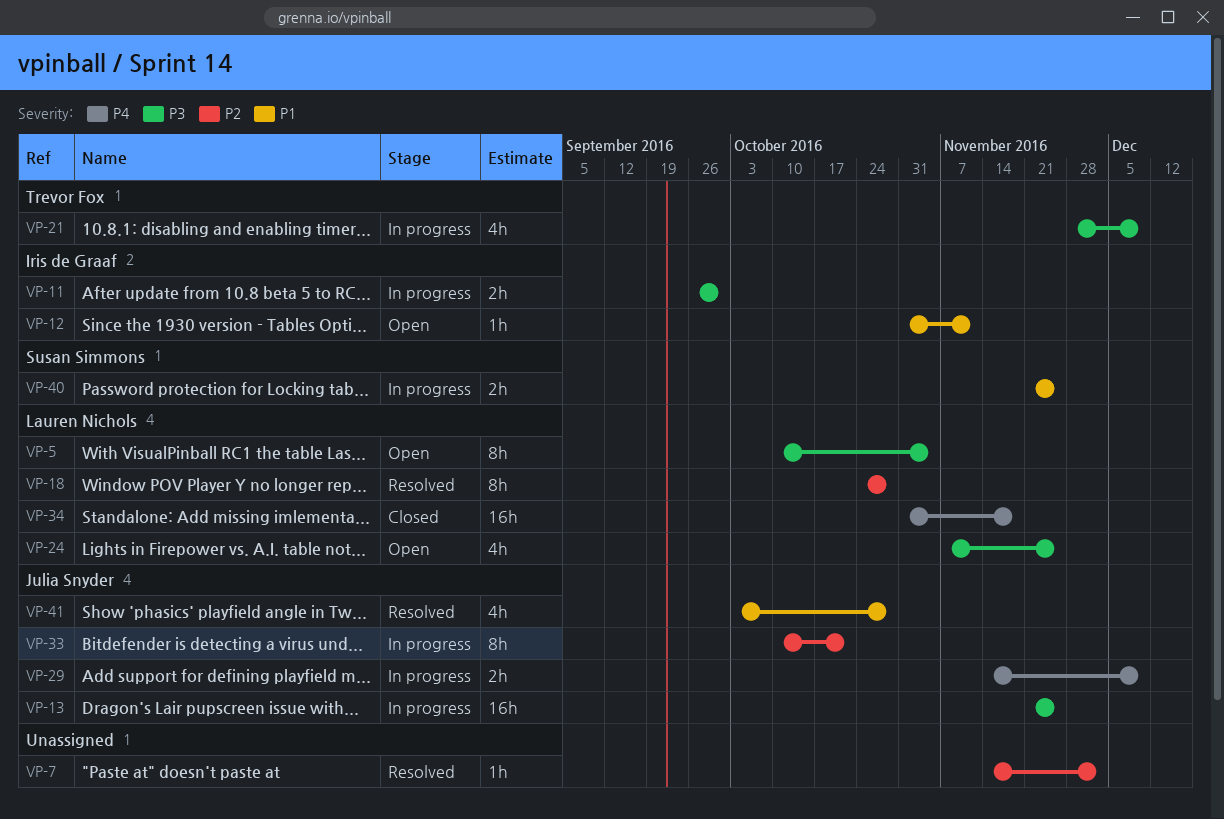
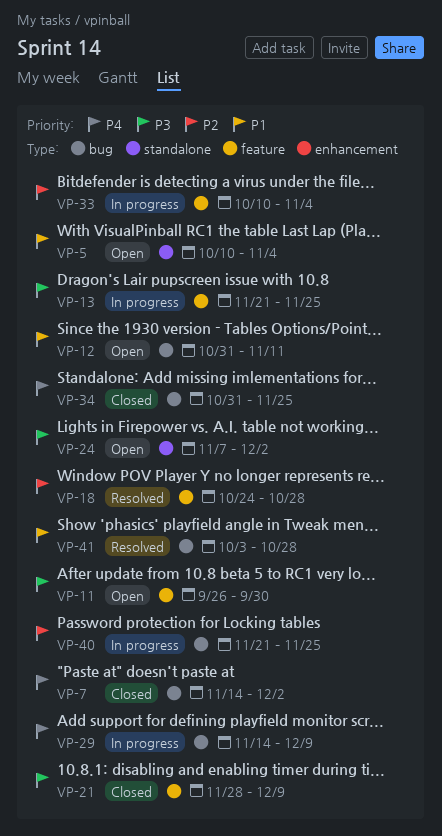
VP-5, priority: P3 -> P1
VP-7, status: Resolved -> Closed
VP-7, priority: P2 -> P4
VP-11, status: In progress -> Open
VP-21, status: In progress -> Closed
VP-24, due: Nov 25 -> Dec 2
VP-33, due: Oct 21 -> Nov 4
VP-34, due: Nov 18 -> Nov 25
VP-40, priority: P1 -> P2

